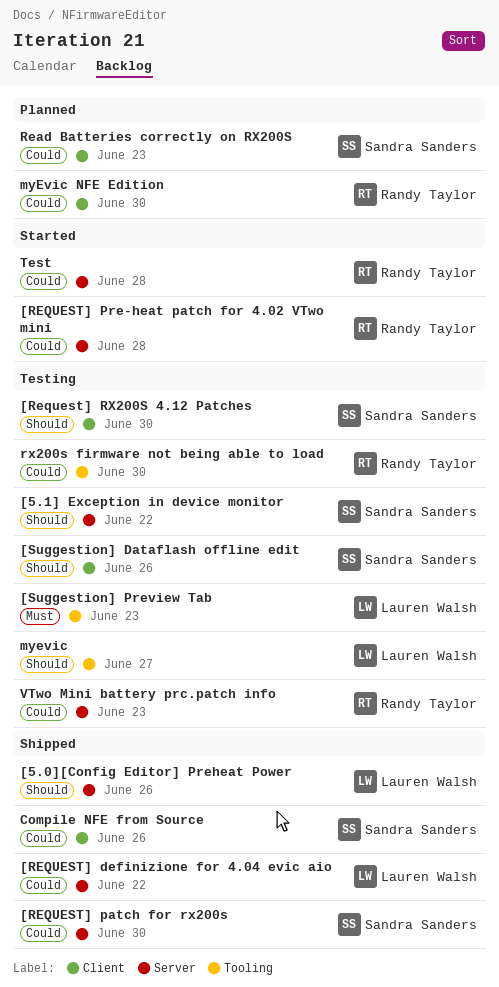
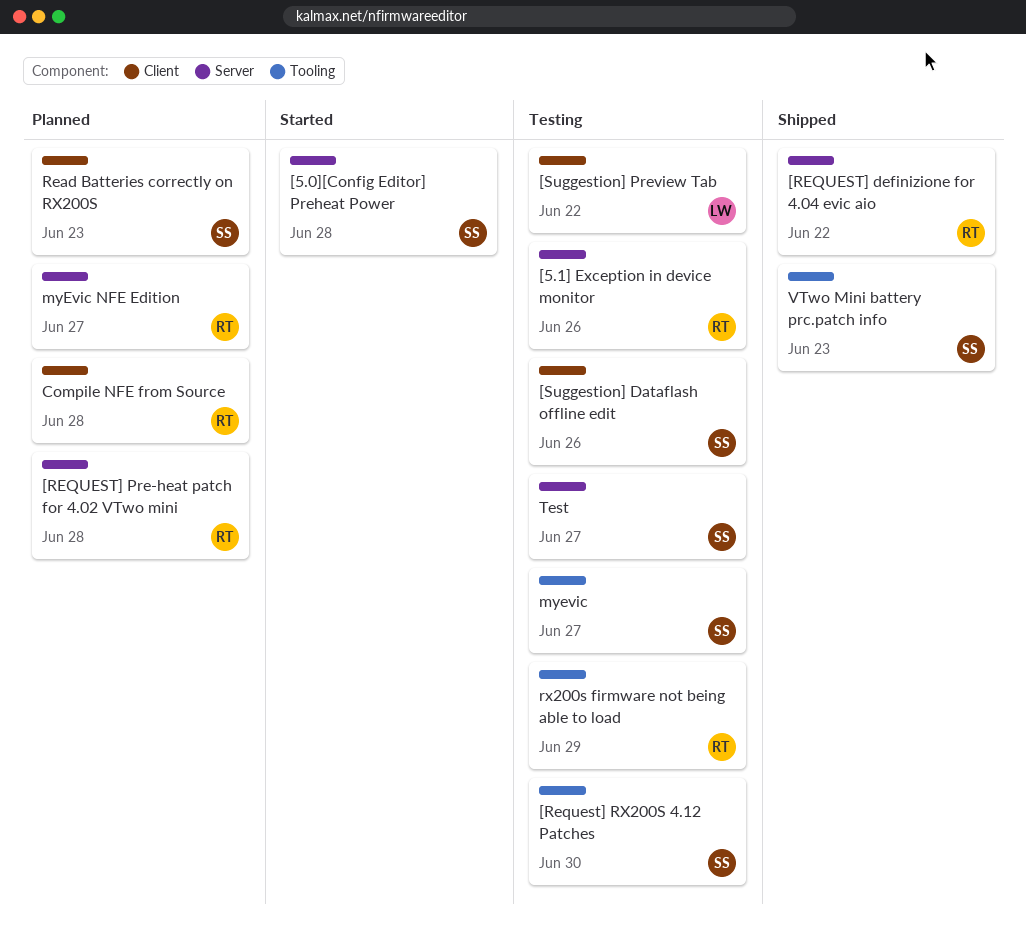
[5.0][Config Editor] Preheat Power, status: Shipped -> Started
[5.0][Config Editor] Preheat Power, owner: Lauren Walsh -> Sandra Sanders
[5.0][Config Editor] Preheat Power, due: Jun 26 -> Jun 28
[5.1] Exception in device monitor, owner: Sandra Sanders -> Randy Taylor
[5.1] Exception in device monitor, due: Jun 22 -> Jun 26
[REQUEST] definizione for 4.04 evic aio, owner: Lauren Walsh -> Randy Taylor
[REQUEST] patch for rx200s: present -> none
[REQUEST] Pre-heat patch for 4.02 VTwo mini, status: Started -> Planned
[Request] RX200S 4.12 Patches, label: Client -> Tooling
[Suggestion] Preview Tab, label: Tooling -> Client
[Suggestion] Preview Tab, due: Jun 23 -> Jun 22
Compile NFE from Source, status: Shipped -> Planned
Compile NFE from Source, owner: Sandra Sanders -> Randy Taylor
Compile NFE from Source, due: Jun 26 -> Jun 28
myevic, owner: Lauren Walsh -> Sandra Sanders
myEvic NFE Edition, label: Client -> Server
myEvic NFE Edition, due: Jun 30 -> Jun 27
rx200s firmware not being able to load, due: Jun 30 -> Jun 29
Test, status: Started -> Testing
Test, owner: Randy Taylor -> Sandra Sanders
Test, due: Jun 28 -> Jun 27
VTwo Mini battery prc.patch info, status: Testing -> Shipped
VTwo Mini battery prc.patch info, owner: Randy Taylor -> Sandra Sanders
VTwo Mini battery prc.patch info, label: Server -> Tooling

